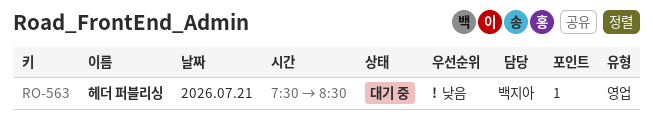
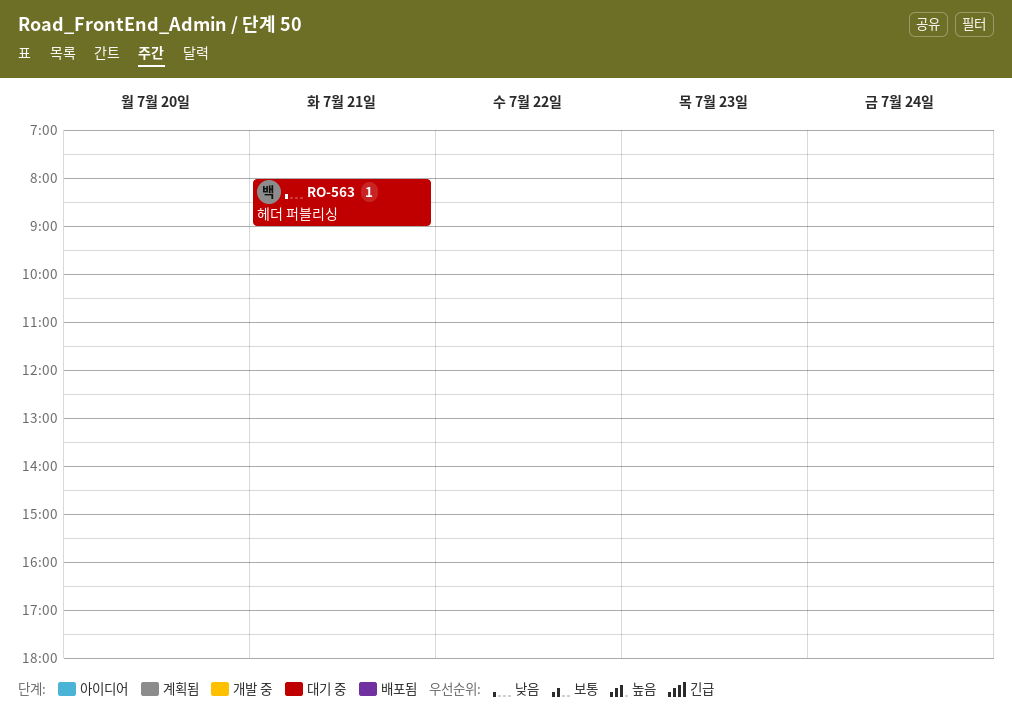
RO-563, begins: 07:30 -> 08:00
RO-563, ends: 08:30 -> 09:00

